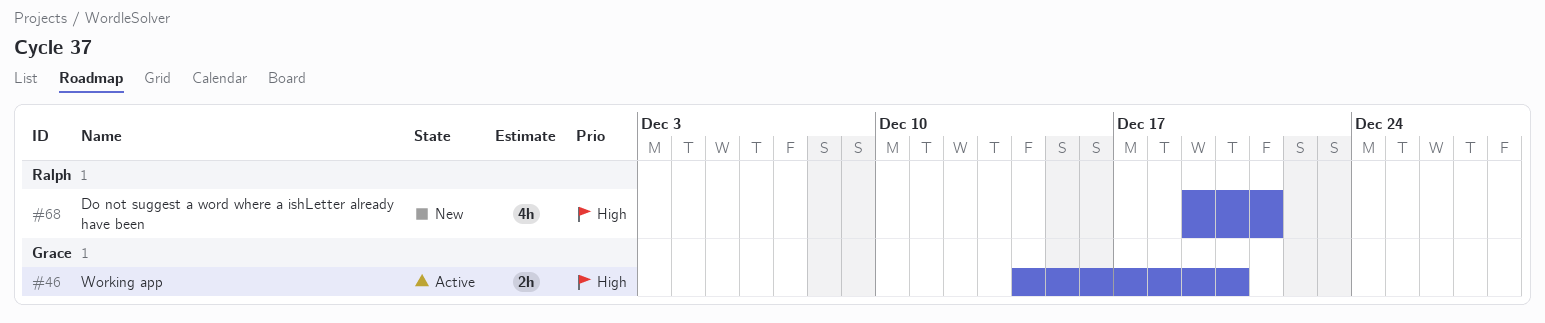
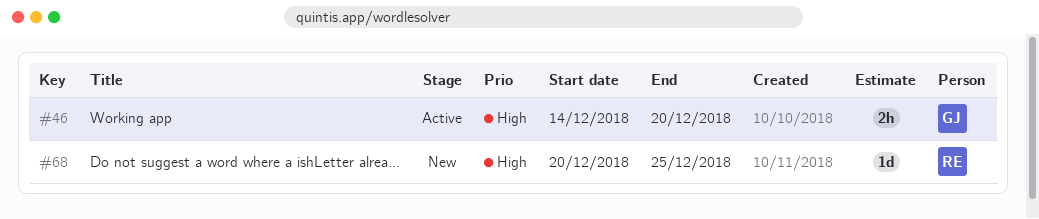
#68, estimate: 4h -> 1d
#68, start: Dec 19 -> Dec 20
#68, due: Dec 21 -> Dec 25

